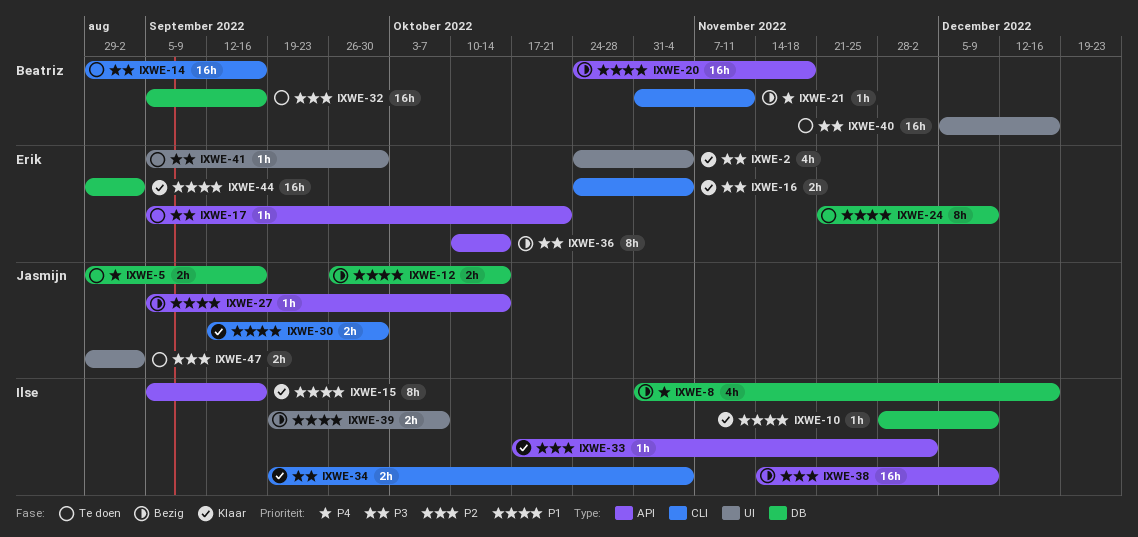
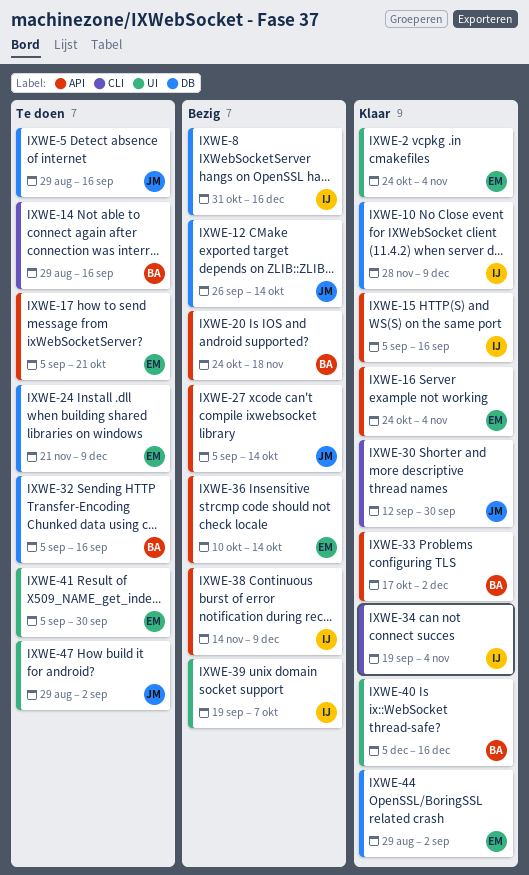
IXWE-16, label: CLI -> API
IXWE-21: present -> none
IXWE-33, owner: Ilse -> Beatriz
IXWE-40, status: Te doen -> Klaar

